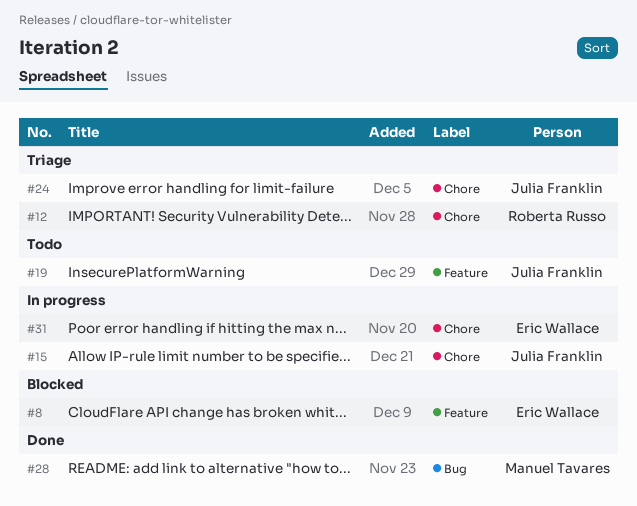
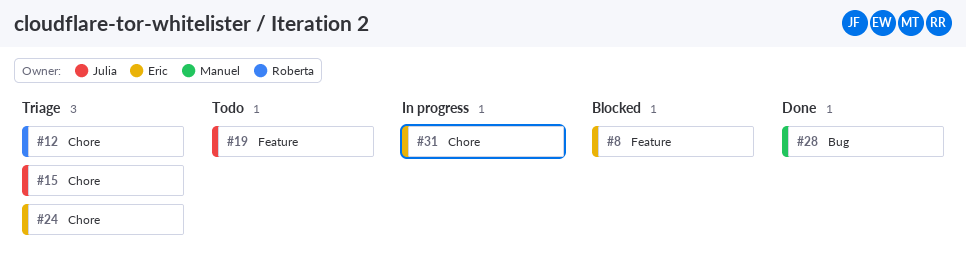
#15, status: In progress -> Triage
#24, owner: Julia Franklin -> Eric Wallace

